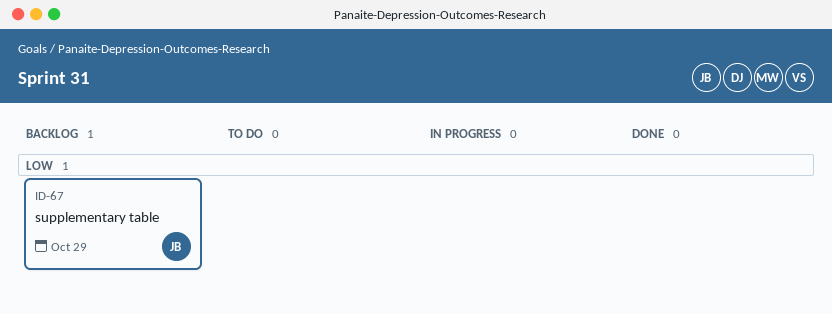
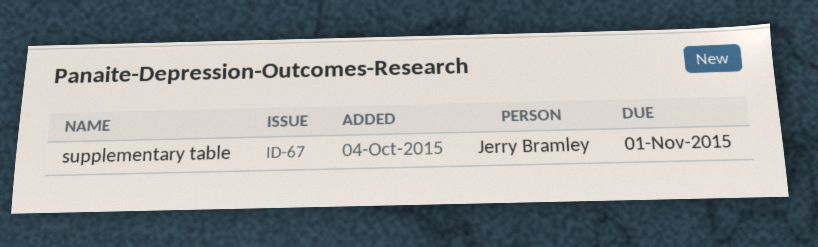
ID-67, due: Oct 29 -> Nov 1

